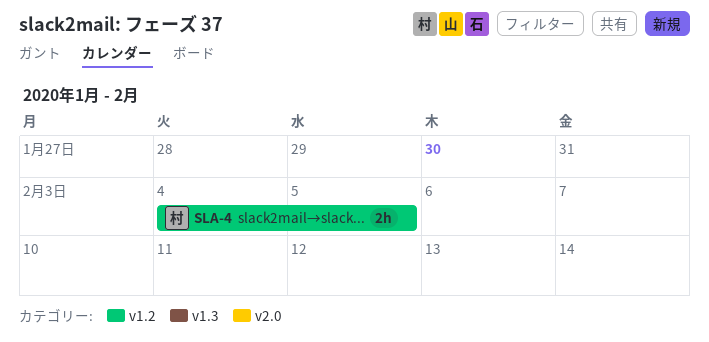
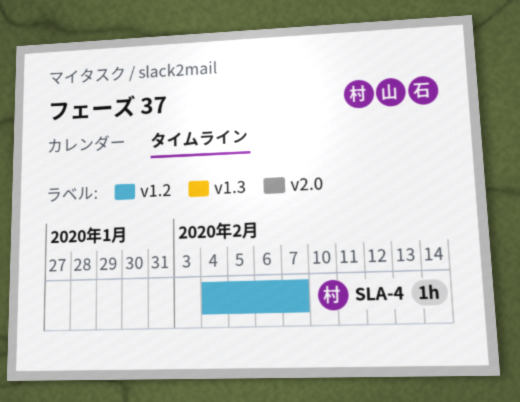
SLA-4, estimate: 2h -> 1h
SLA-4, due: Feb 5 -> Feb 7

